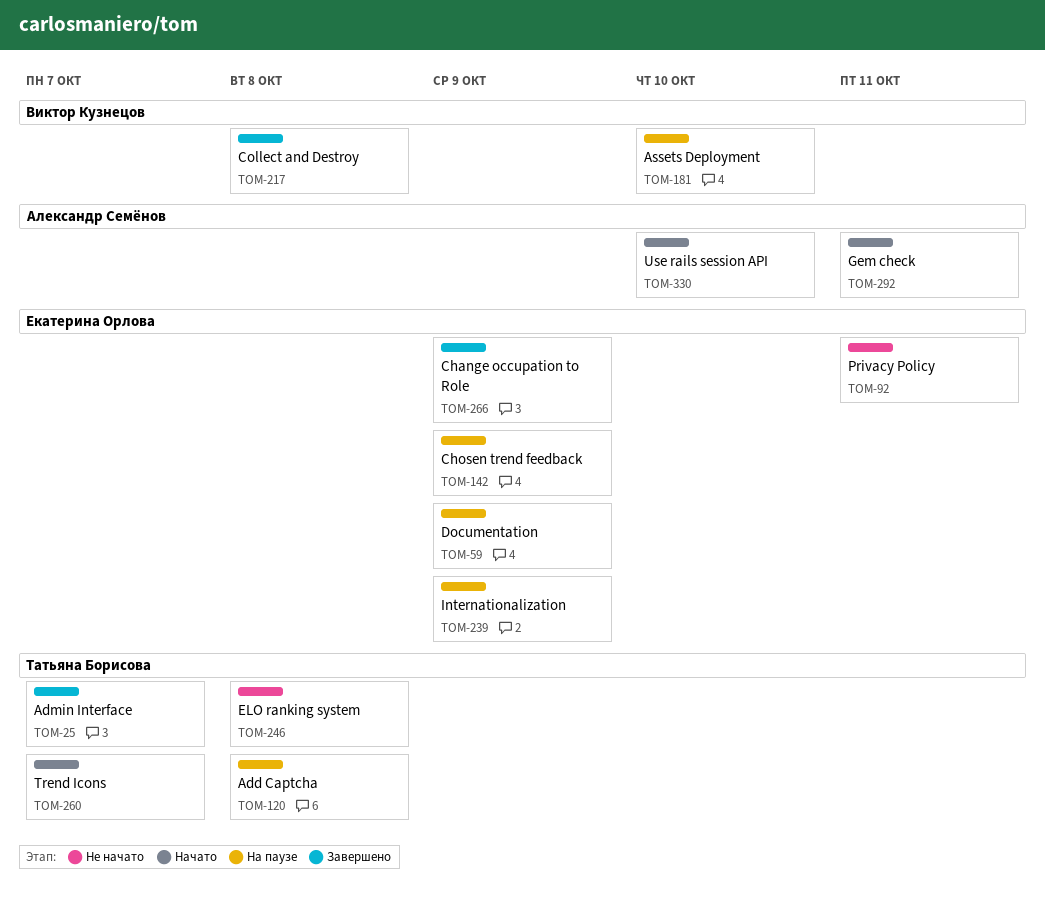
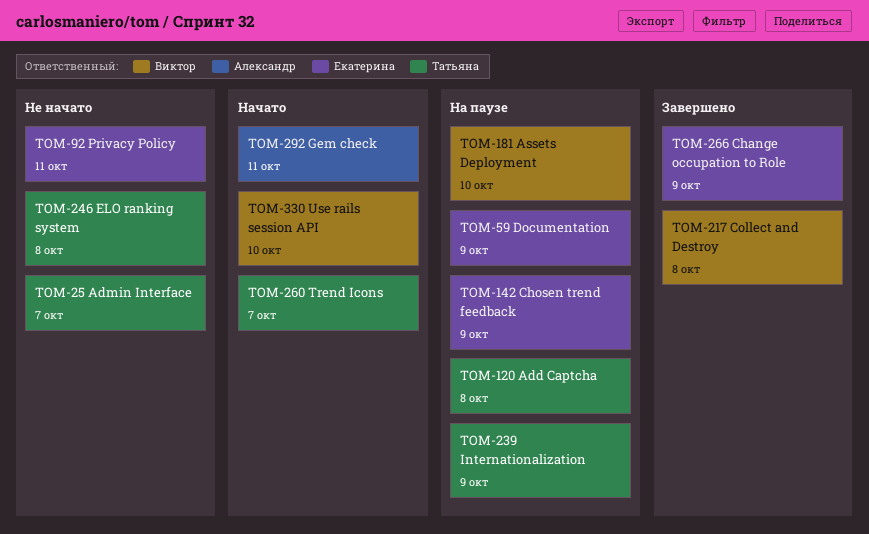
TOM-25, status: Завершено -> Не начато
TOM-239, owner: Екатерина Орлова -> Татьяна Борисова
TOM-330, owner: Александр Семёнов -> Виктор Кузнецов

